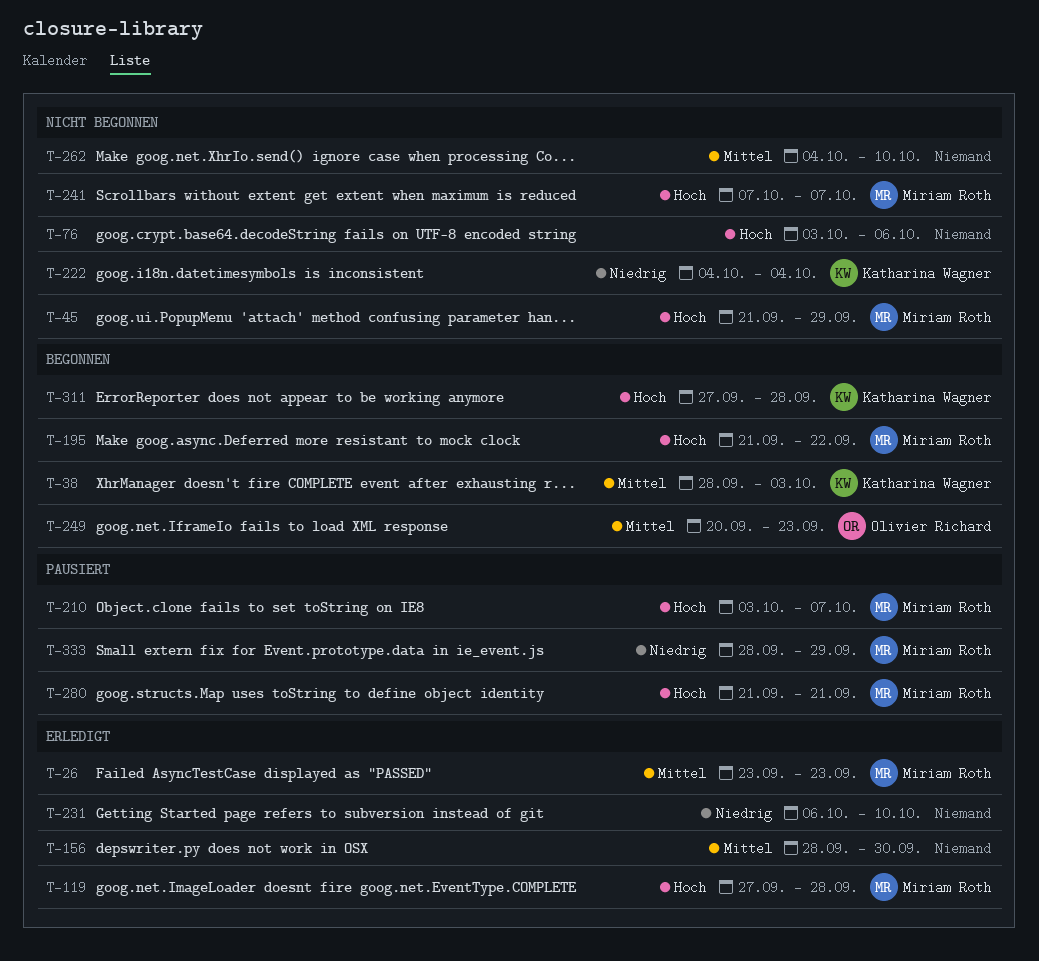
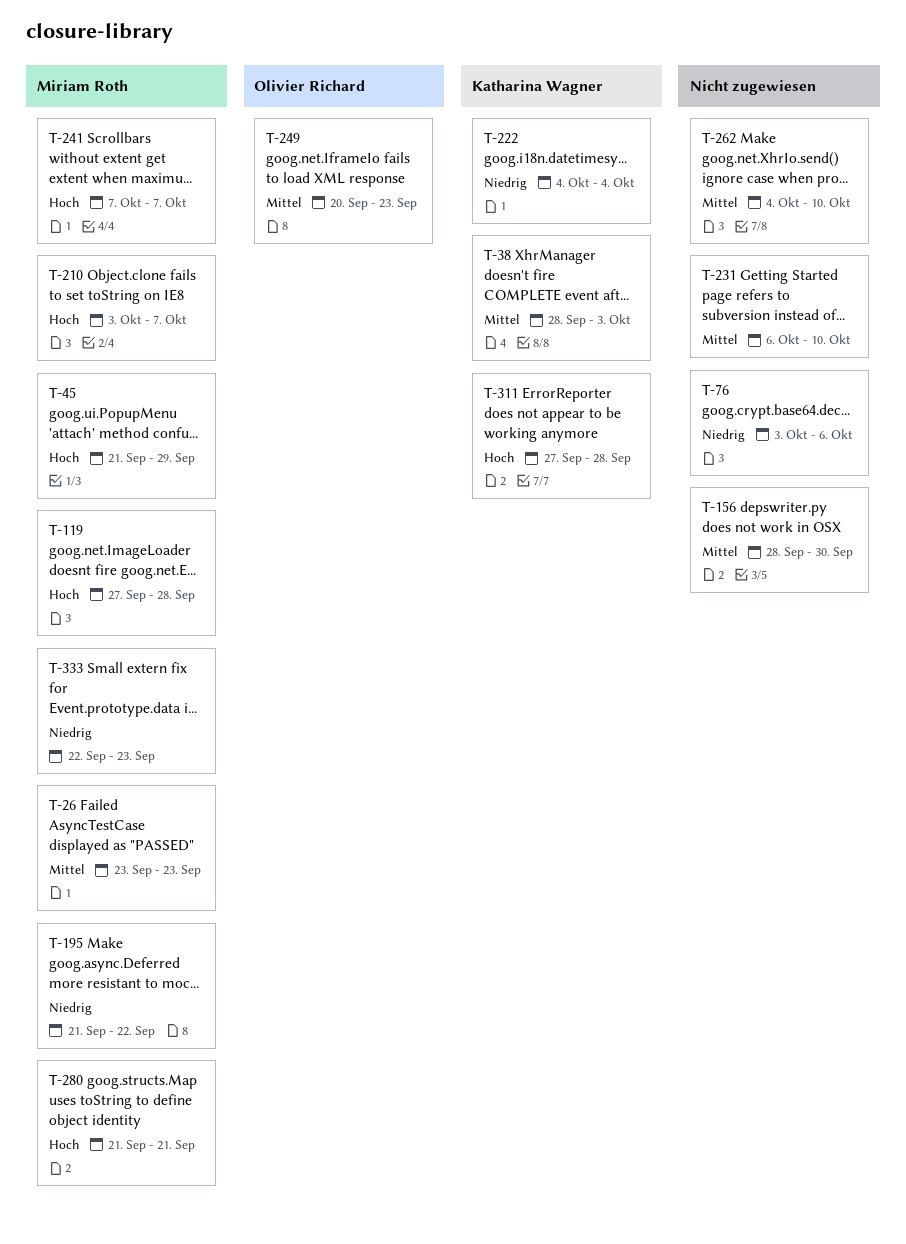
T-76, priority: Hoch -> Niedrig
T-195, priority: Hoch -> Niedrig
T-231, priority: Niedrig -> Mittel
T-333, start: Sep 28 -> Sep 22
T-333, due: Sep 29 -> Sep 23

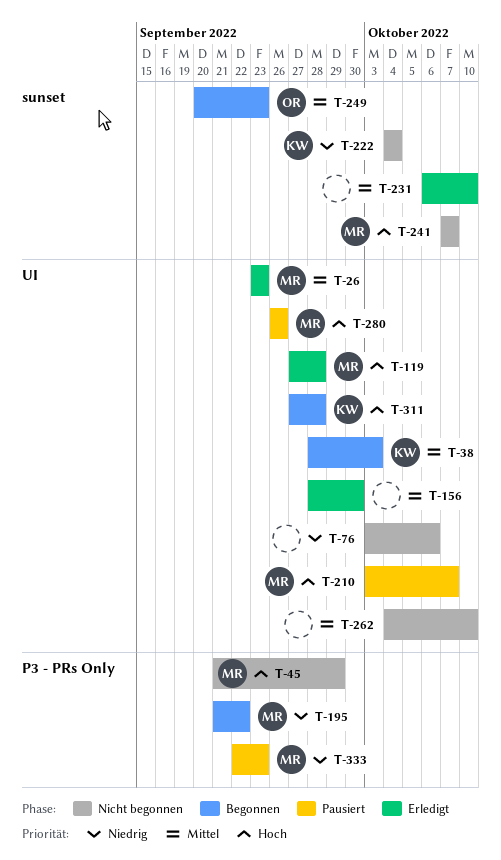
T-280, start: Sep 21 -> Sep 26
T-280, due: Sep 21 -> Sep 26

